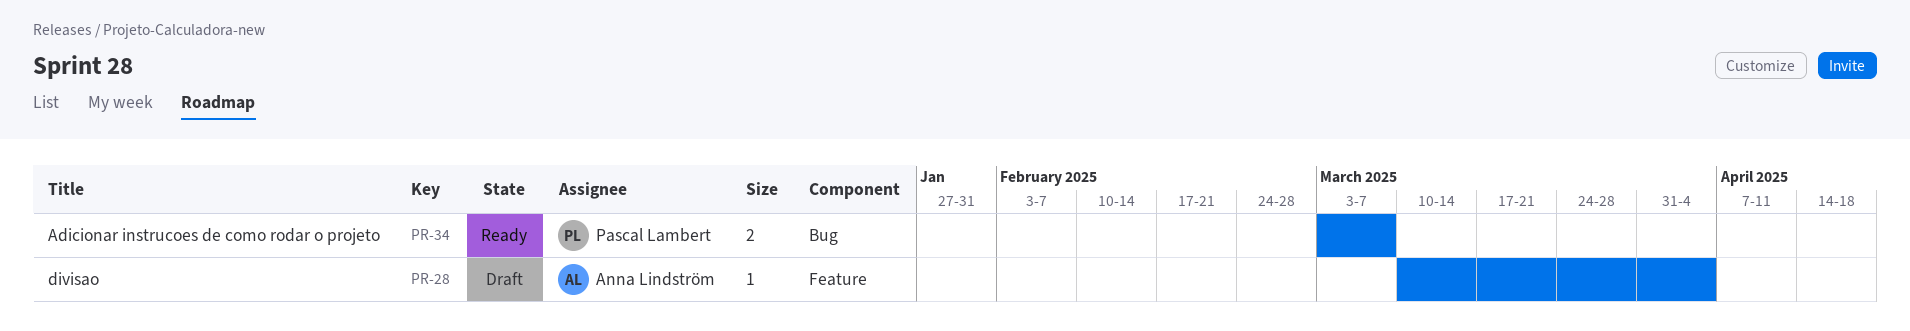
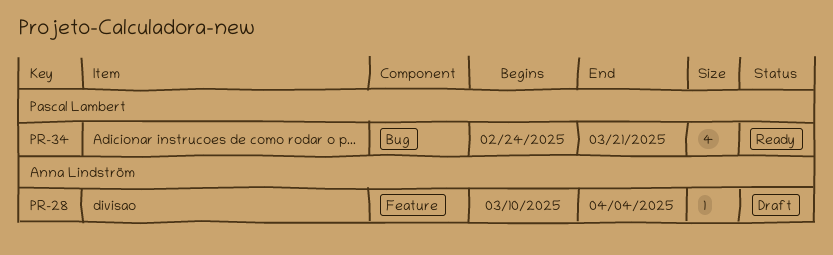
PR-34, estimate: 2 -> 4
PR-34, start: Mar 3 -> Feb 24
PR-34, due: Mar 7 -> Mar 21

